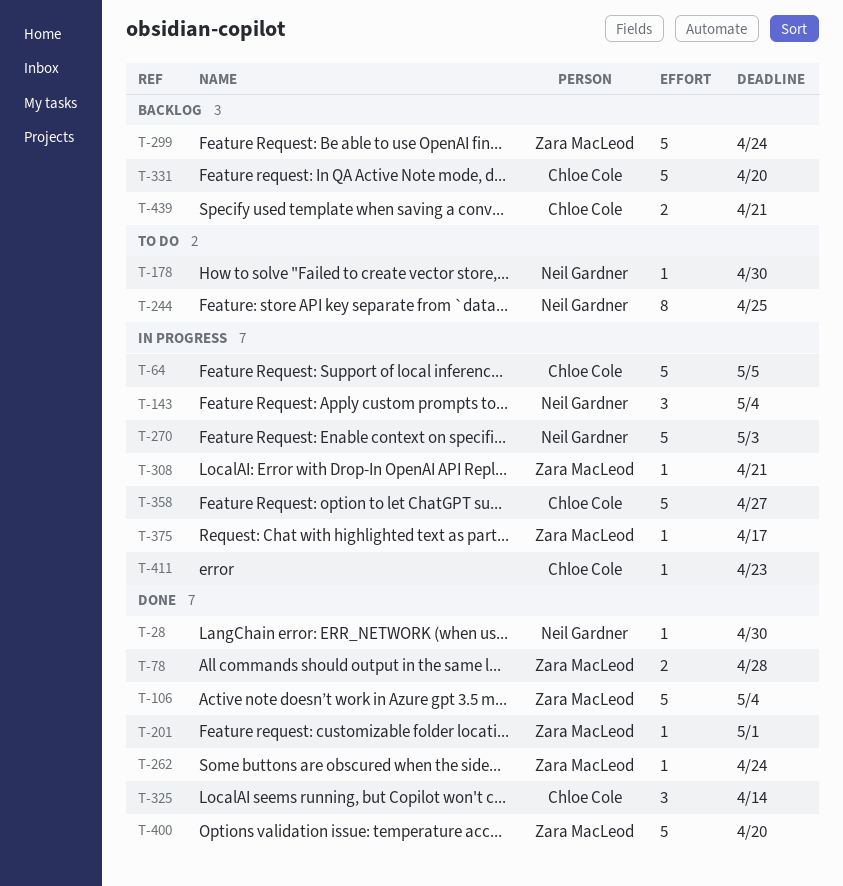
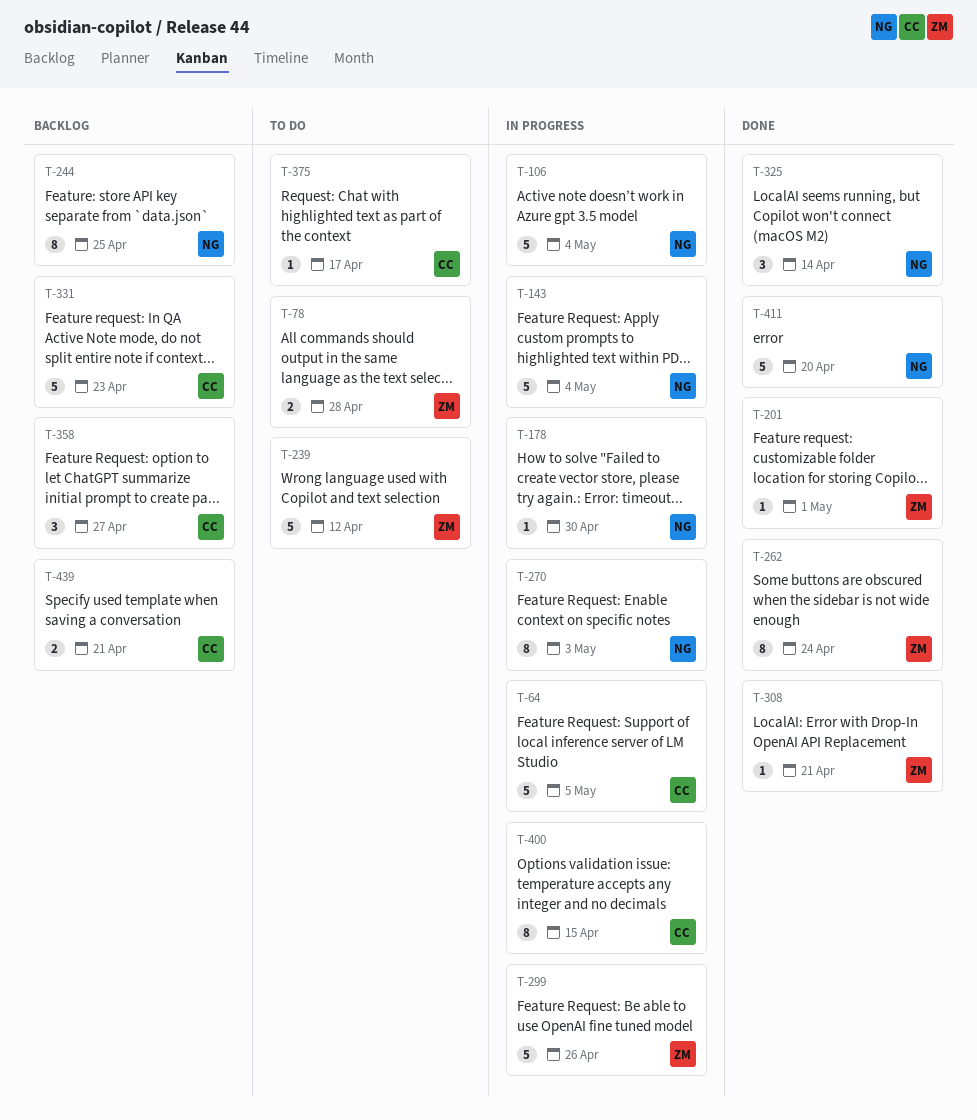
T-28: present -> none
T-78, status: Done -> To do
T-106, status: Done -> In progress
T-106, owner: Zara MacLeod -> Neil Gardner
T-143, estimate: 3 -> 5
T-178, status: To do -> In progress
T-239: none -> present
T-244, status: To do -> Backlog
T-262, estimate: 1 -> 8
T-270, estimate: 5 -> 8
T-299, status: Backlog -> In progress
T-299, due: Apr 24 -> Apr 26
T-308, status: In progress -> Done
T-325, owner: Chloe Cole -> Neil Gardner
T-331, due: Apr 20 -> Apr 23
T-358, status: In progress -> Backlog
T-358, estimate: 5 -> 3
T-375, status: In progress -> To do
T-375, owner: Zara MacLeod -> Chloe Cole
T-400, status: Done -> In progress
T-400, owner: Zara MacLeod -> Chloe Cole
T-400, estimate: 5 -> 8
T-400, due: Apr 20 -> Apr 15
T-411, status: In progress -> Done
T-411, owner: Chloe Cole -> Neil Gardner
T-411, estimate: 1 -> 5
T-411, due: Apr 23 -> Apr 20

